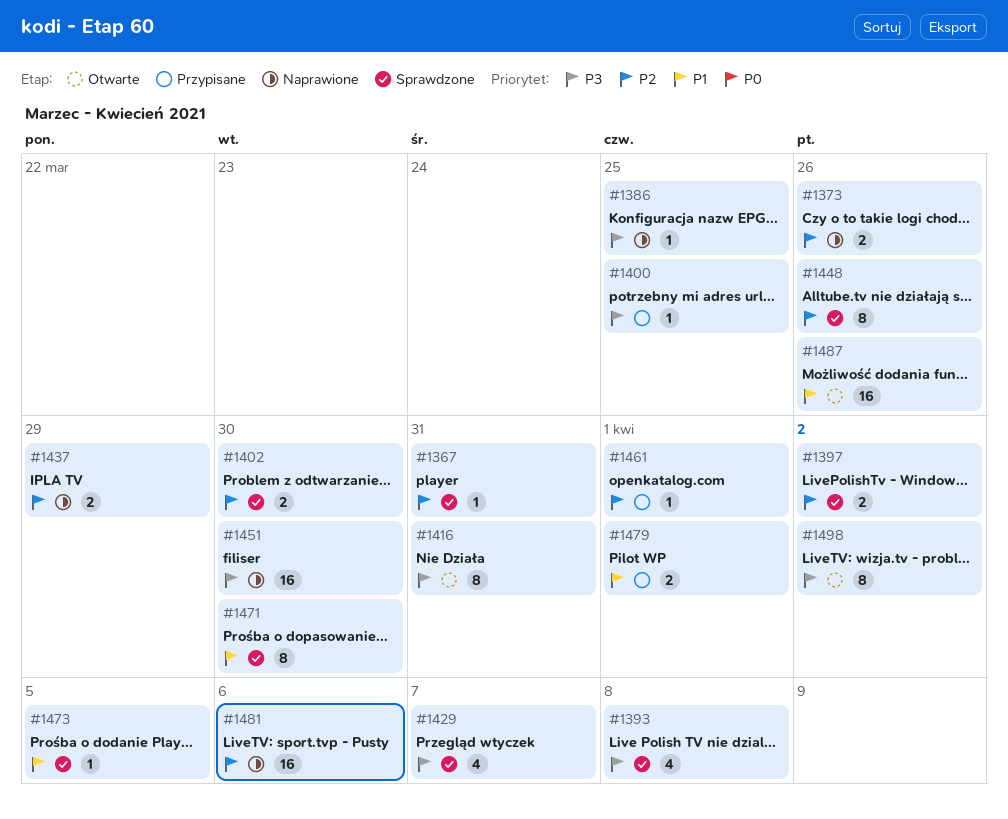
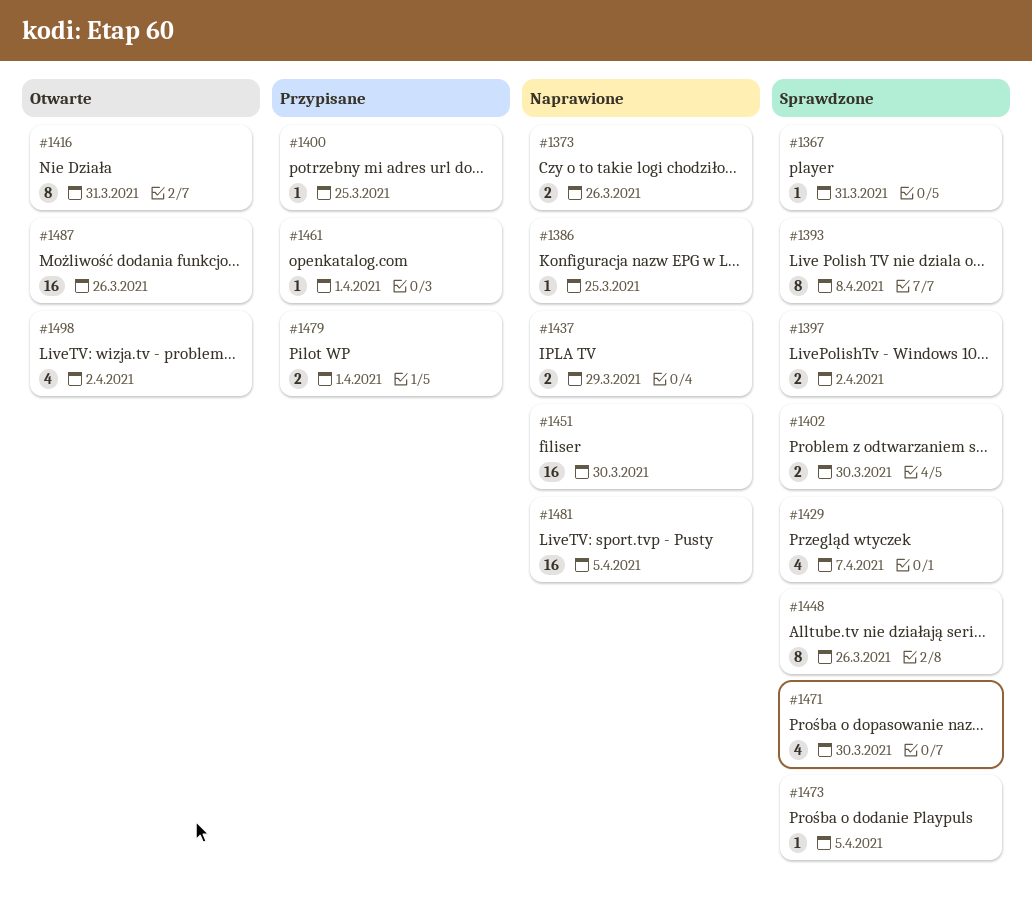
#1393, estimate: 4 -> 8
#1471, estimate: 8 -> 4
#1481, due: Apr 6 -> Apr 5
#1498, estimate: 8 -> 4

